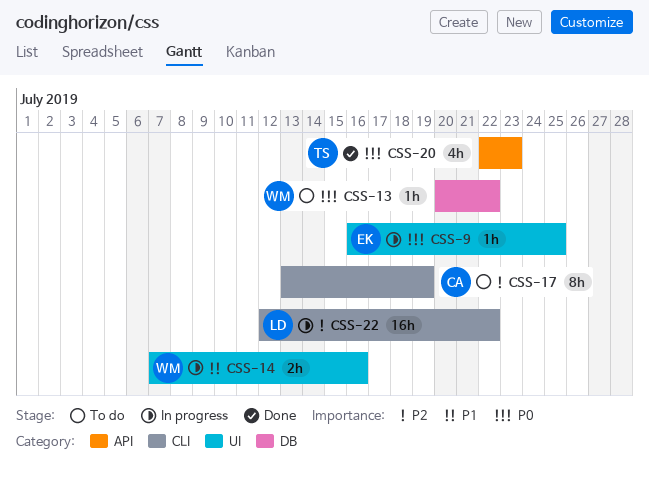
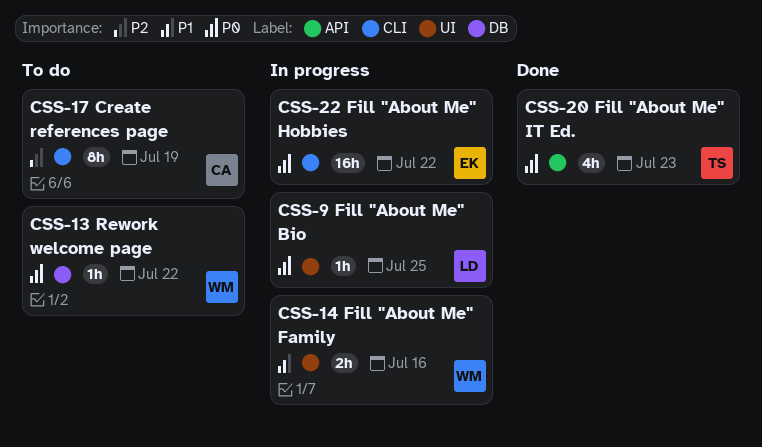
CSS-9, owner: EK -> LD
CSS-22, owner: LD -> EK
CSS-22, priority: P2 -> P0

